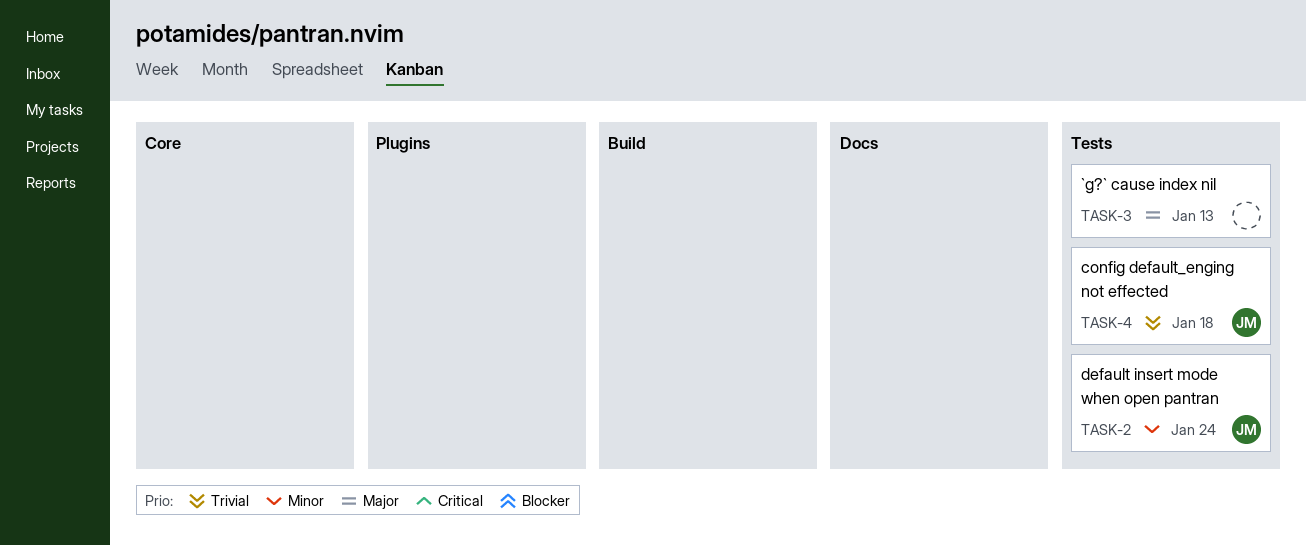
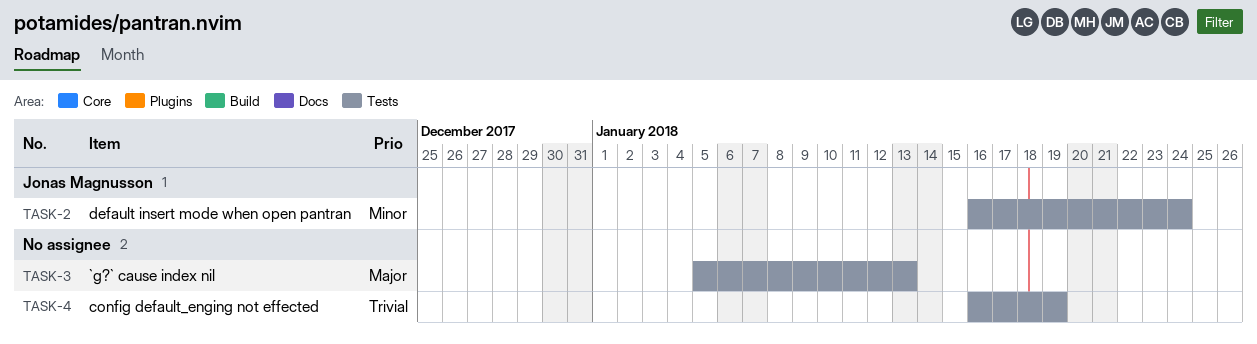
TASK-4, owner: Jonas Magnusson -> none
TASK-4, due: Jan 18 -> Jan 19

